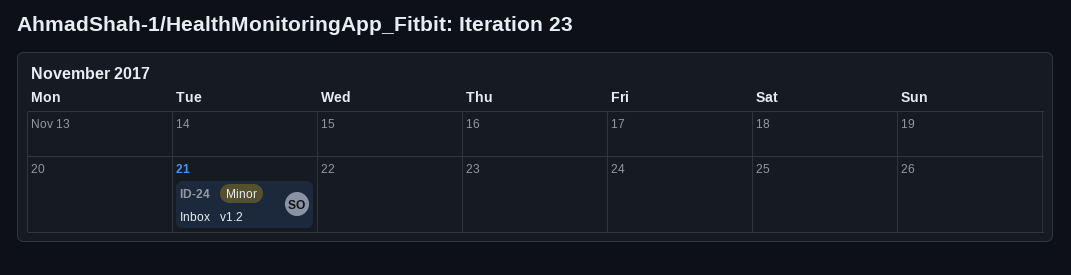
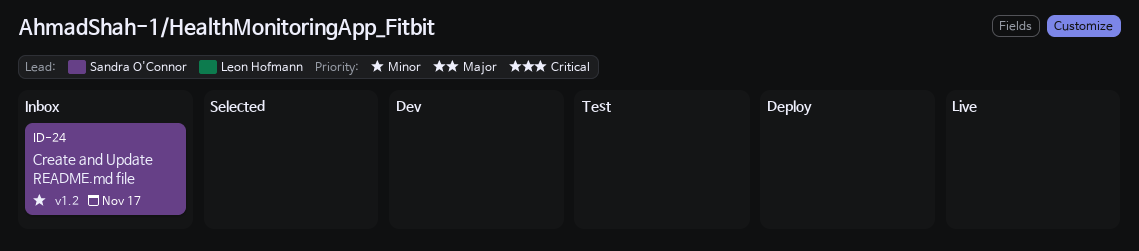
ID-24, due: Nov 21 -> Nov 17

